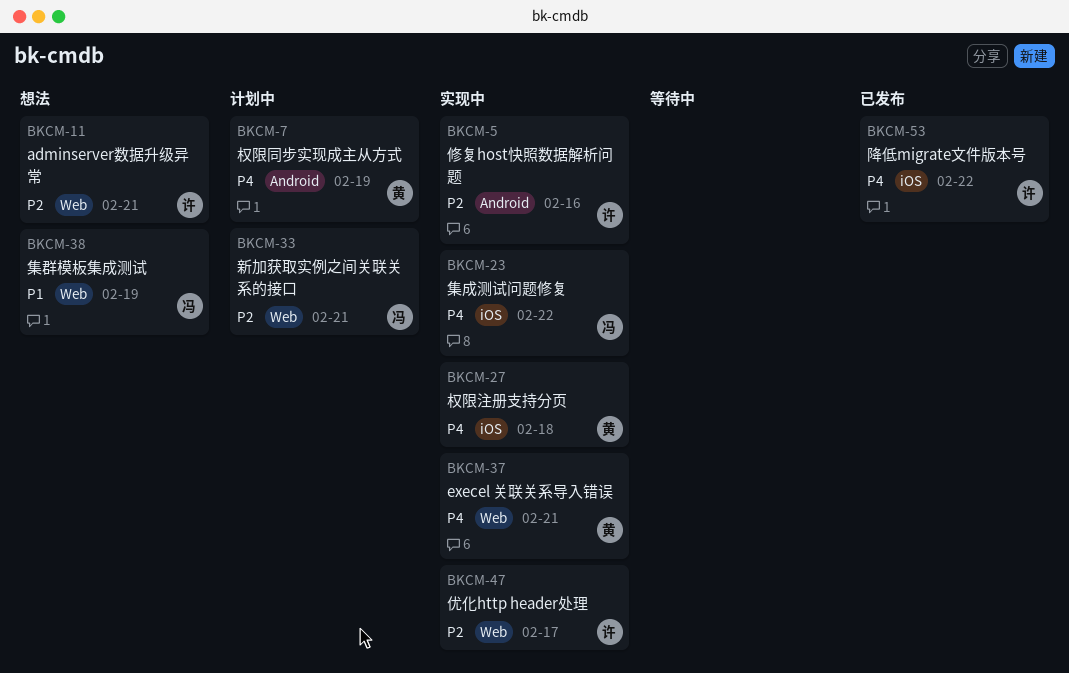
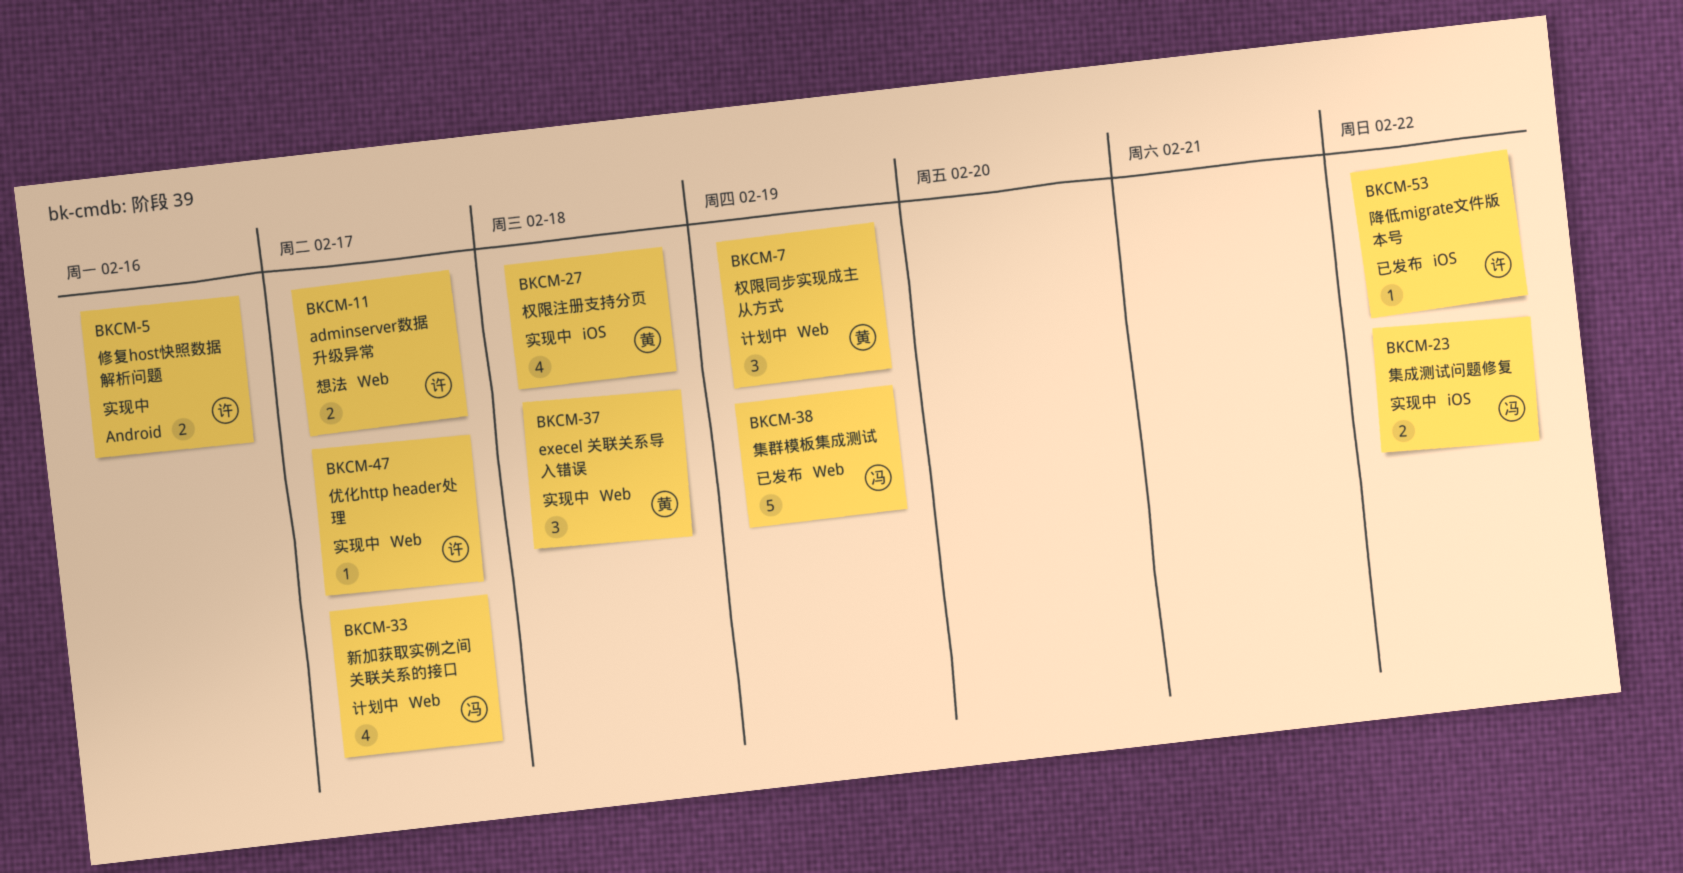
BKCM-7, label: Android -> Web
BKCM-11, due: Feb 21 -> Feb 17
BKCM-33, due: Feb 21 -> Feb 17
BKCM-37, due: Feb 21 -> Feb 18
BKCM-38, status: 想法 -> 已发布

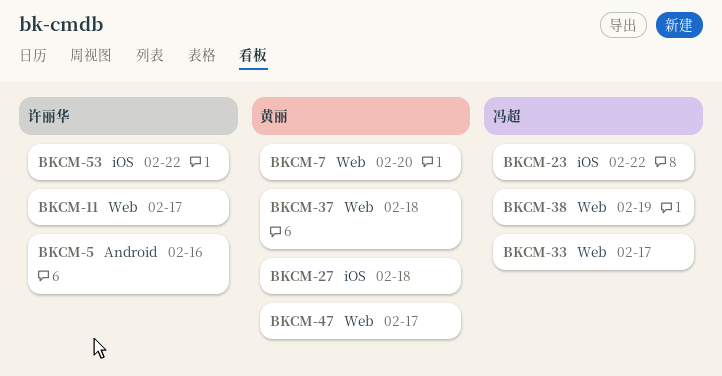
BKCM-7, due: Feb 19 -> Feb 20
BKCM-47, owner: 许丽华 -> 黄丽

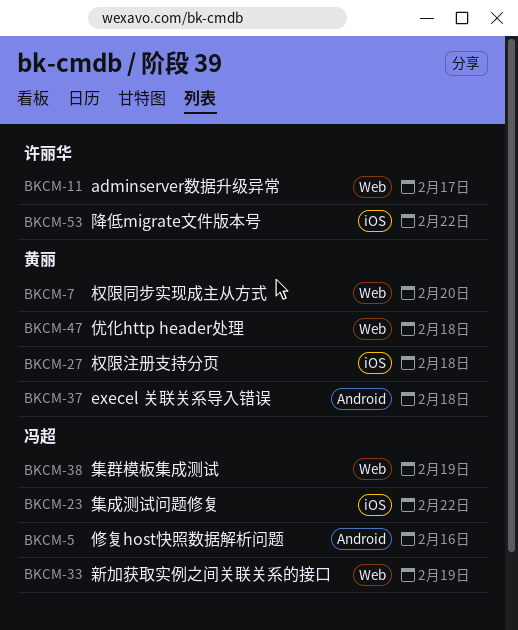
BKCM-5, owner: 许丽华 -> 冯超
BKCM-33, due: Feb 17 -> Feb 19
BKCM-37, label: Web -> Android
BKCM-47, due: Feb 17 -> Feb 18

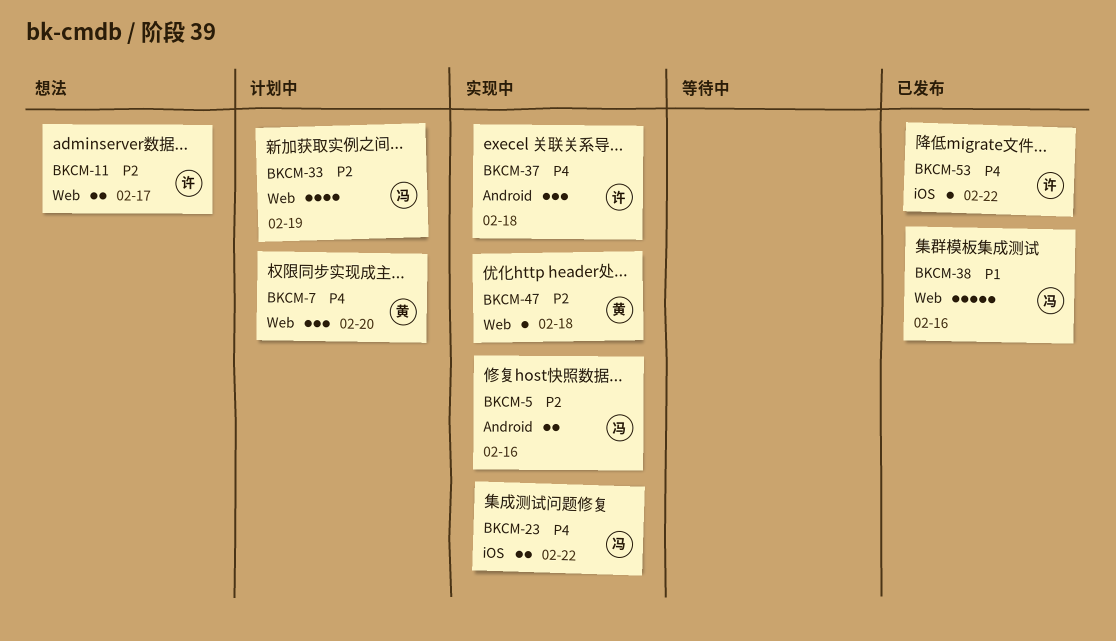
BKCM-27: present -> none
BKCM-37, owner: 黄丽 -> 许丽华
BKCM-38, due: Feb 19 -> Feb 16

